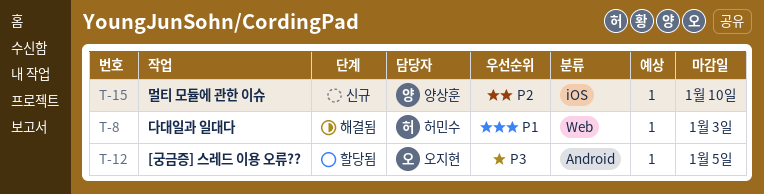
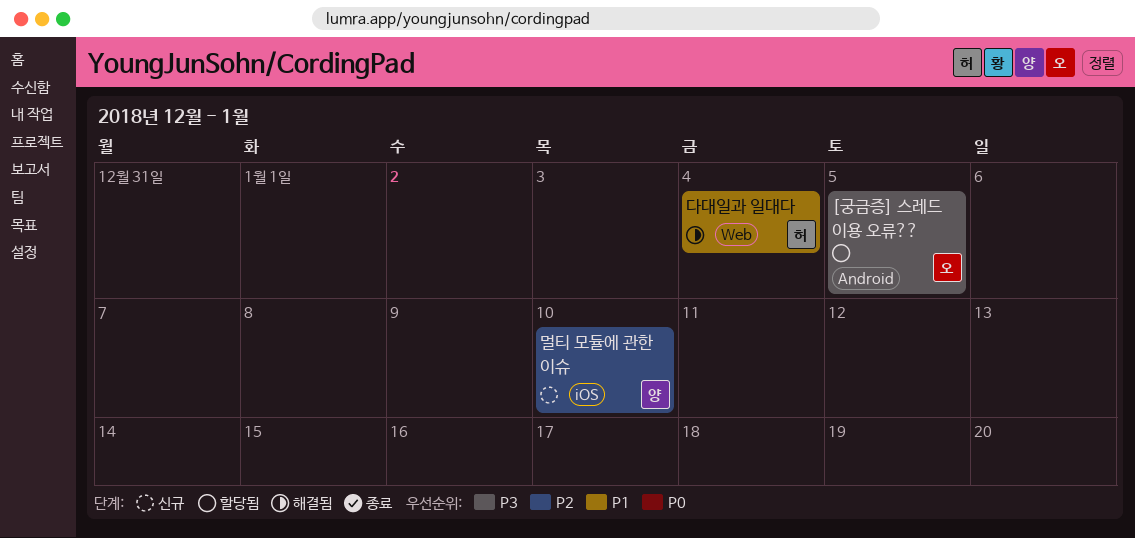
다대일과 일대다, due: Jan 3 -> Jan 4

